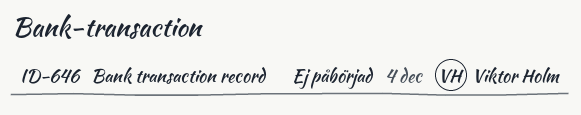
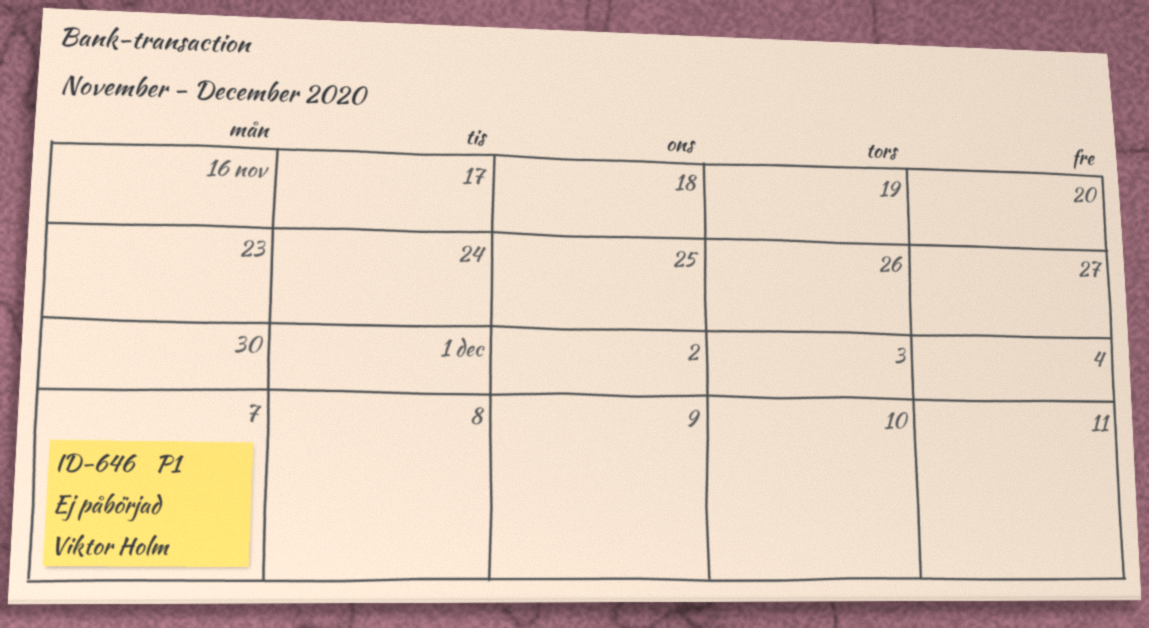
ID-646, due: Dec 4 -> Dec 7

